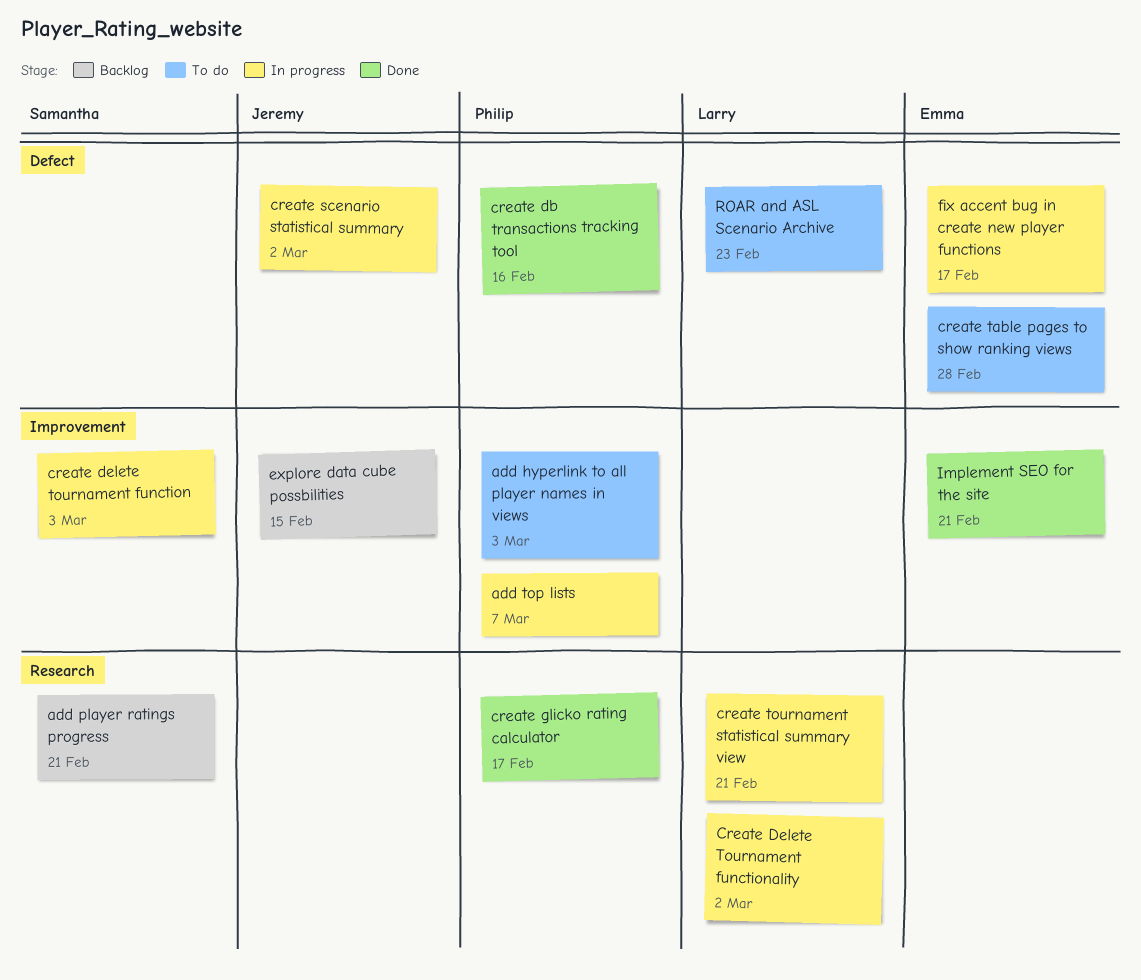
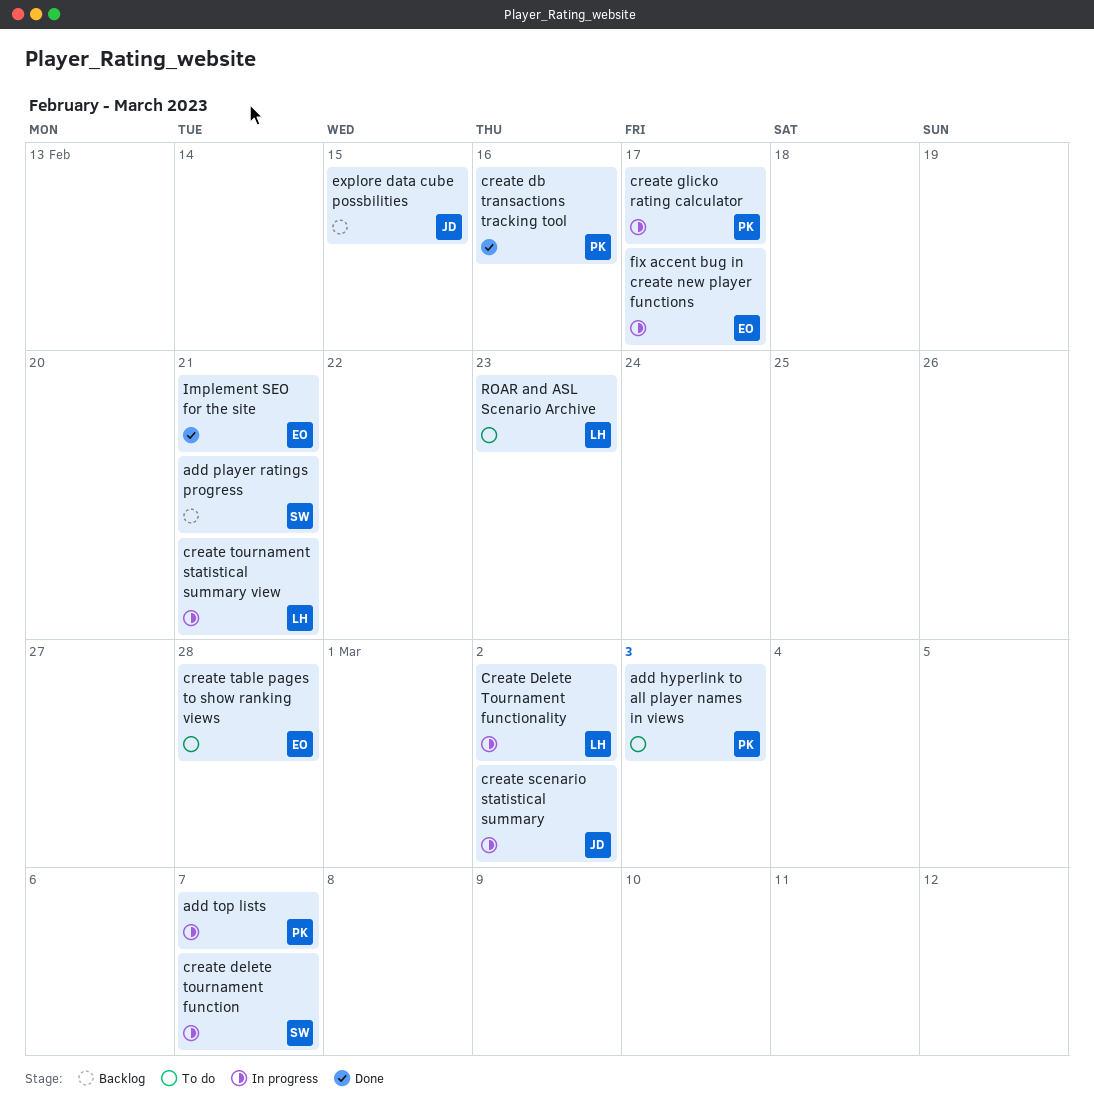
create delete tournament function, due: Mar 3 -> Mar 7
create glicko rating calculator, status: Done -> In progress

